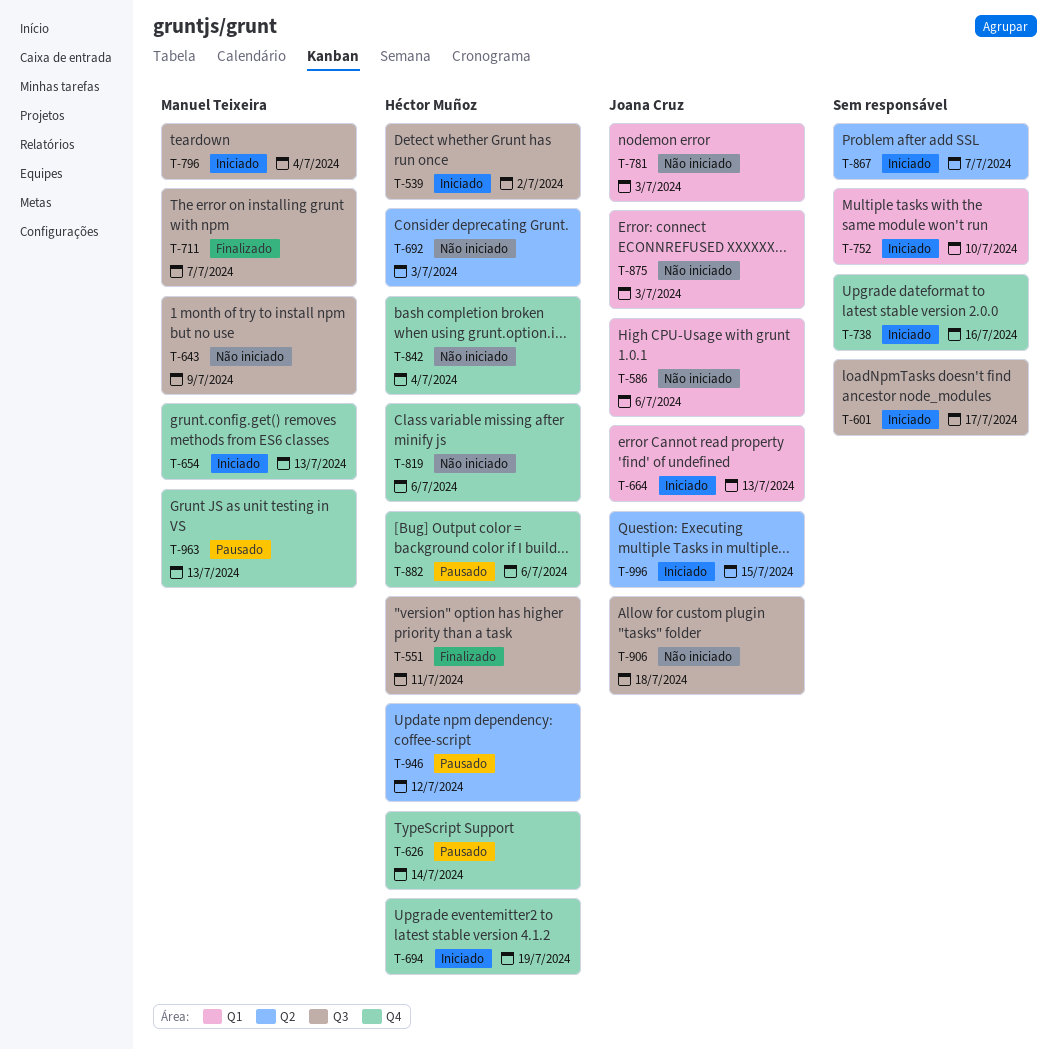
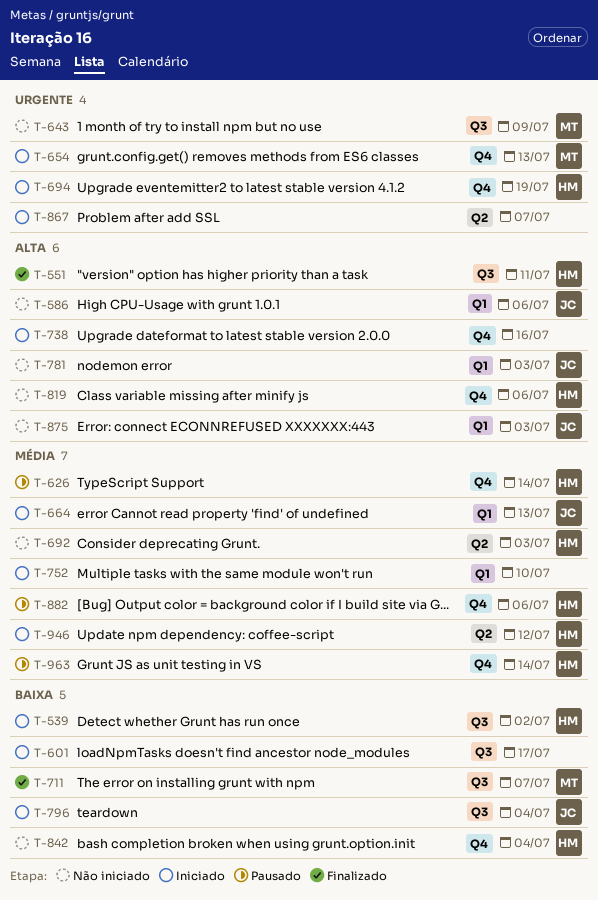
T-796, owner: Manuel Teixeira -> Joana Cruz
T-906: present -> none
T-946, status: Pausado -> Iniciado
T-963, owner: Manuel Teixeira -> Héctor Muñoz
T-963, due: Jul 13 -> Jul 14
T-996: present -> none

